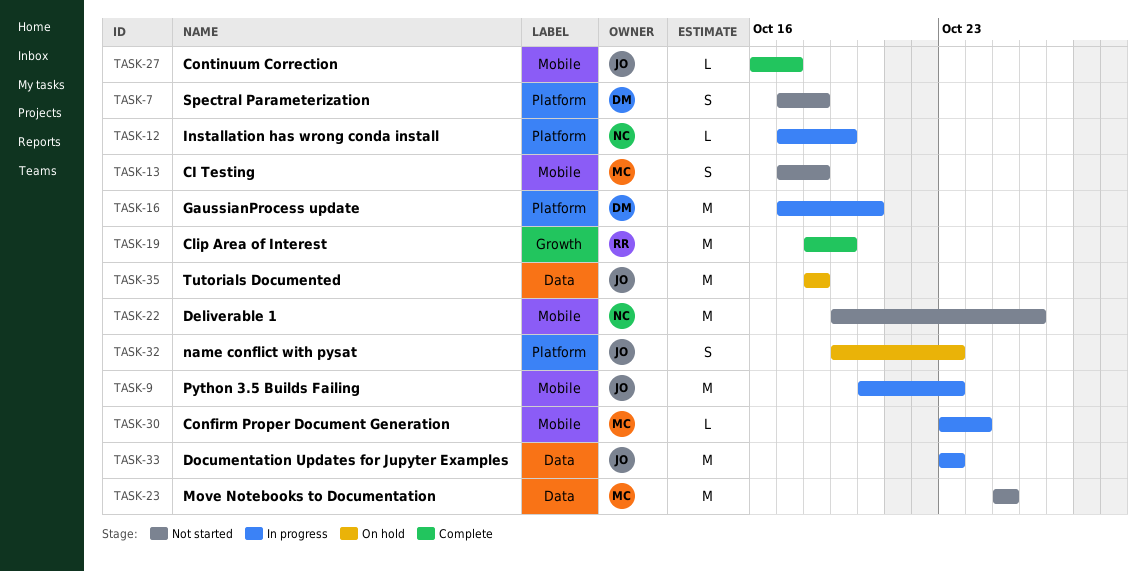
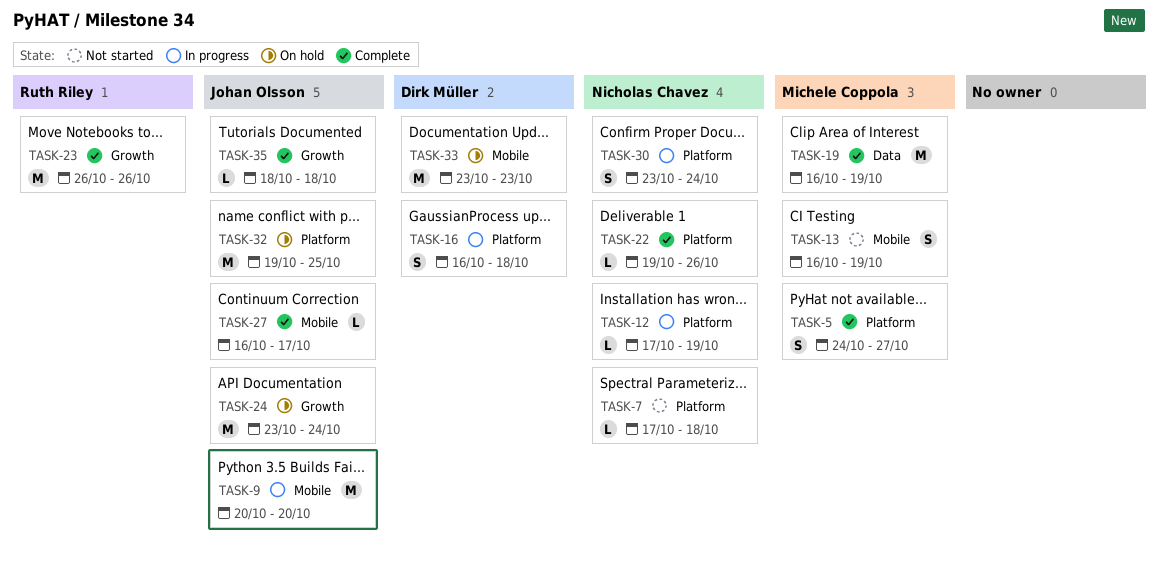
TASK-5: none -> present
TASK-7, owner: Dirk Müller -> Nicholas Chavez
TASK-7, estimate: S -> L
TASK-9, due: Oct 23 -> Oct 20
TASK-13, start: Oct 17 -> Oct 16
TASK-13, due: Oct 18 -> Oct 19
TASK-16, estimate: M -> S
TASK-16, start: Oct 17 -> Oct 16
TASK-16, due: Oct 20 -> Oct 18
TASK-19, owner: Ruth Riley -> Michele Coppola
TASK-19, label: Growth -> Data
TASK-19, start: Oct 18 -> Oct 16
TASK-22, status: Not started -> Complete
TASK-22, label: Mobile -> Platform
TASK-22, estimate: M -> L
TASK-23, status: Not started -> Complete
TASK-23, owner: Michele Coppola -> Ruth Riley
TASK-23, label: Data -> Growth
TASK-23, start: Oct 25 -> Oct 26
TASK-23, due: Oct 25 -> Oct 26
TASK-24: none -> present
TASK-30, owner: Michele Coppola -> Nicholas Chavez
TASK-30, label: Mobile -> Platform
TASK-30, estimate: L -> S
TASK-32, estimate: S -> M
TASK-32, due: Oct 23 -> Oct 25
TASK-33, status: In progress -> On hold
TASK-33, owner: Johan Olsson -> Dirk Müller
TASK-33, label: Data -> Mobile
TASK-35, status: On hold -> Complete
TASK-35, label: Data -> Growth
TASK-35, estimate: M -> L

